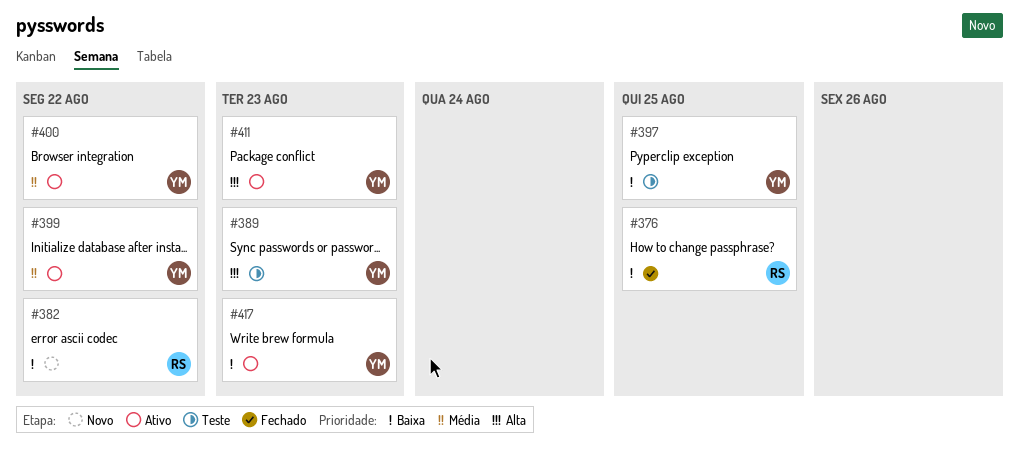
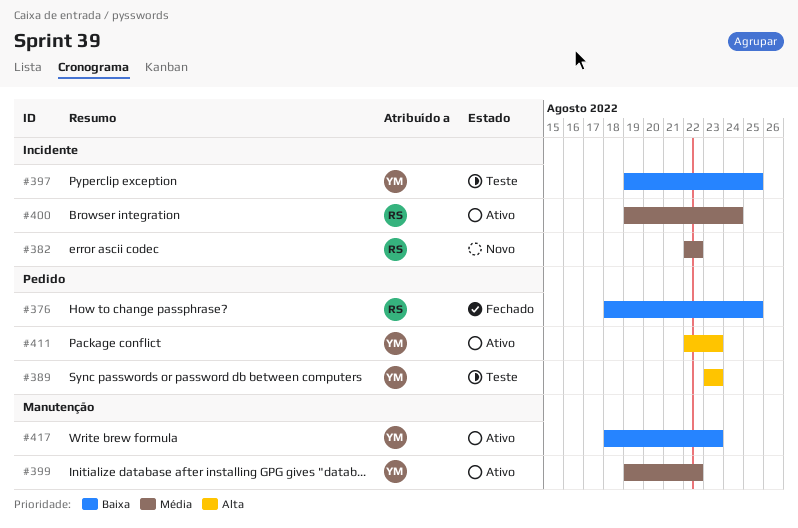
#382, priority: Baixa -> Média
#400, owner: YM -> RS
#400, due: Aug 22 -> Aug 24

